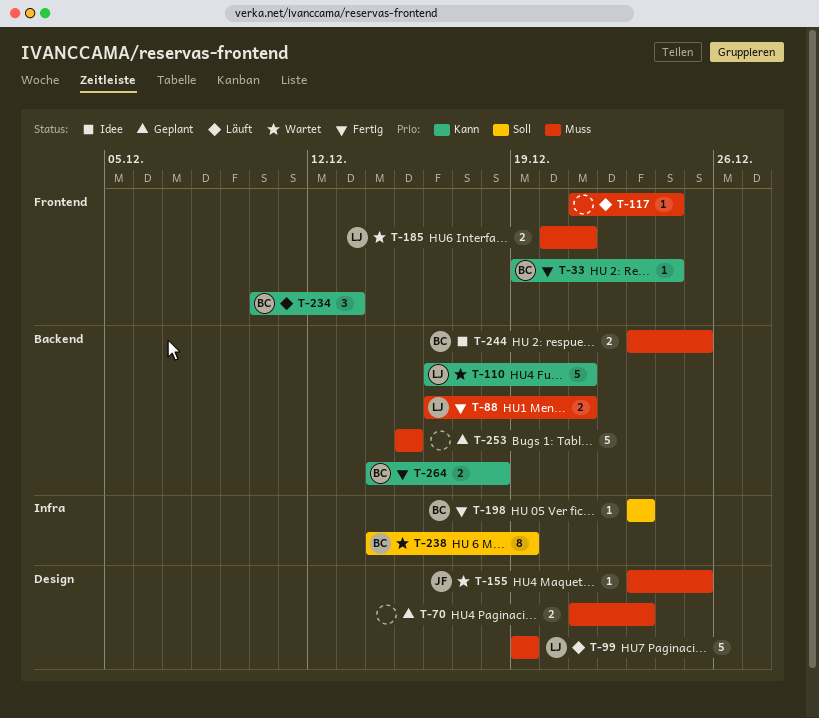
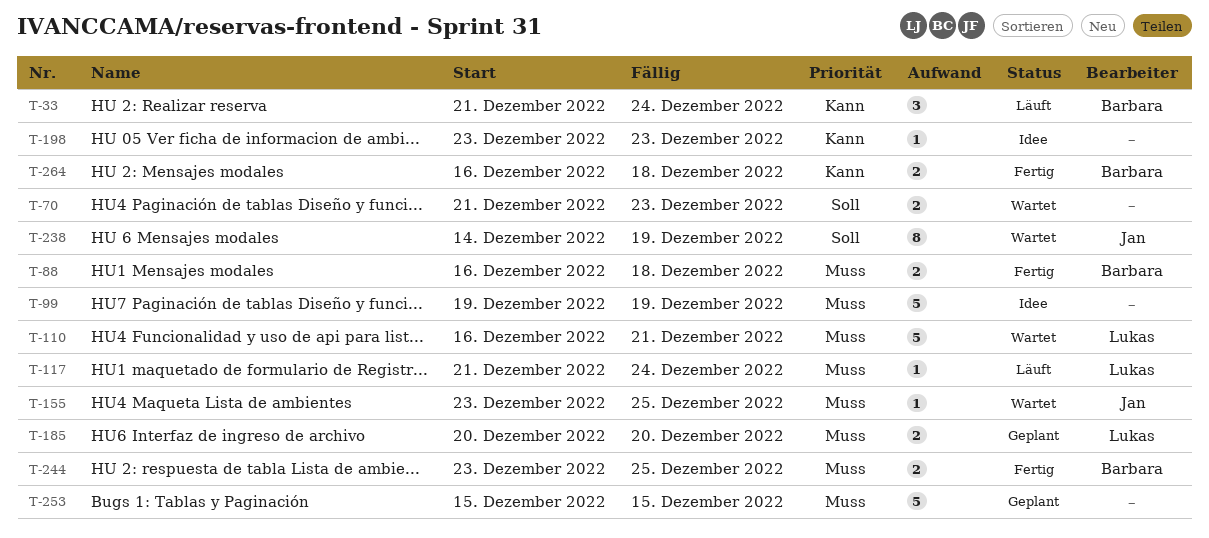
T-33, status: Fertig -> Läuft
T-33, estimate: 1 -> 3
T-33, start: Dec 19 -> Dec 21
T-70, status: Geplant -> Wartet
T-70, priority: Muss -> Soll
T-88, owner: Lukas -> Barbara
T-88, due: Dec 21 -> Dec 18
T-99, status: Läuft -> Idee
T-99, owner: Lukas -> none
T-110, priority: Kann -> Muss
T-117, owner: none -> Lukas
T-185, status: Wartet -> Geplant
T-185, due: Dec 21 -> Dec 20
T-198, status: Fertig -> Idee
T-198, owner: Barbara -> none
T-198, priority: Soll -> Kann
T-234: present -> none
T-238, owner: Barbara -> Jan
T-244, status: Idee -> Fertig
T-264, start: Dec 14 -> Dec 16

